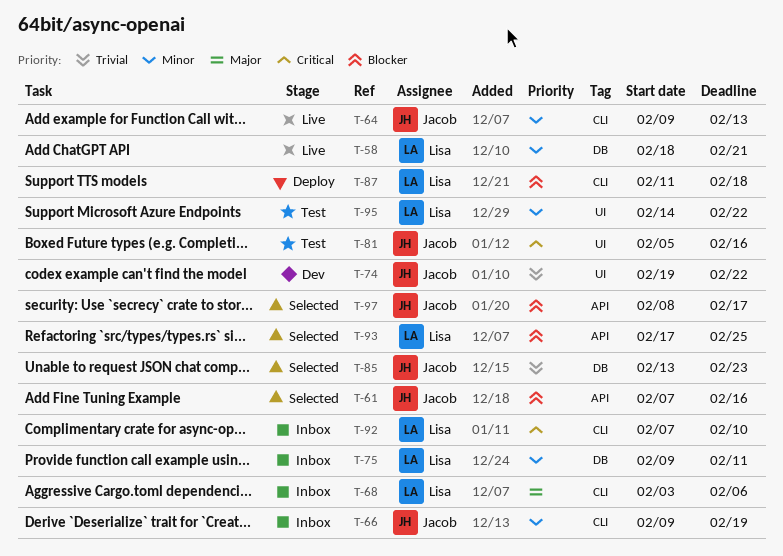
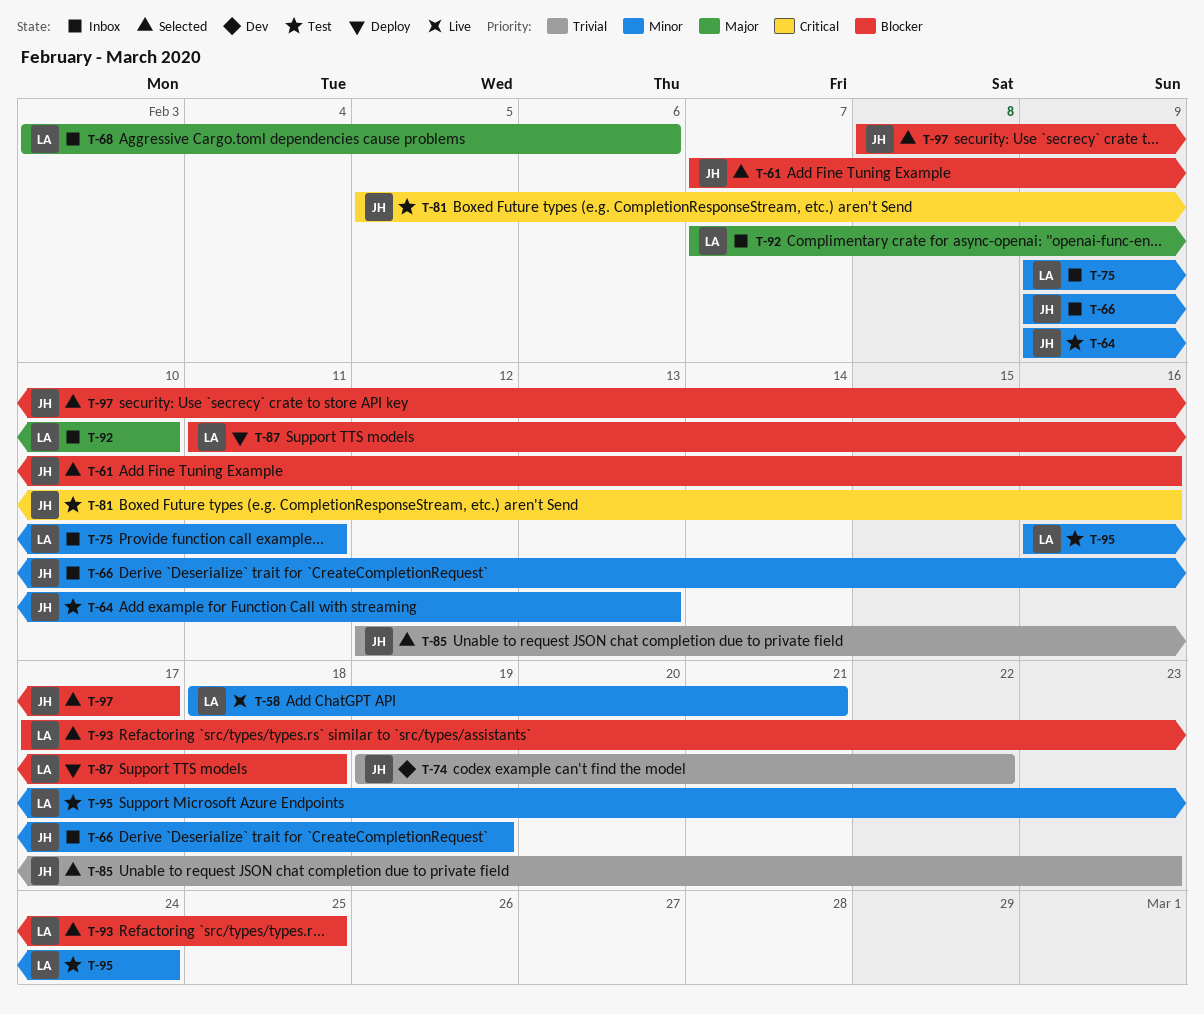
T-64, status: Live -> Test
T-85, start: Feb 13 -> Feb 12
T-92, priority: Critical -> Major
T-95, start: Feb 14 -> Feb 16
T-95, due: Feb 22 -> Feb 24

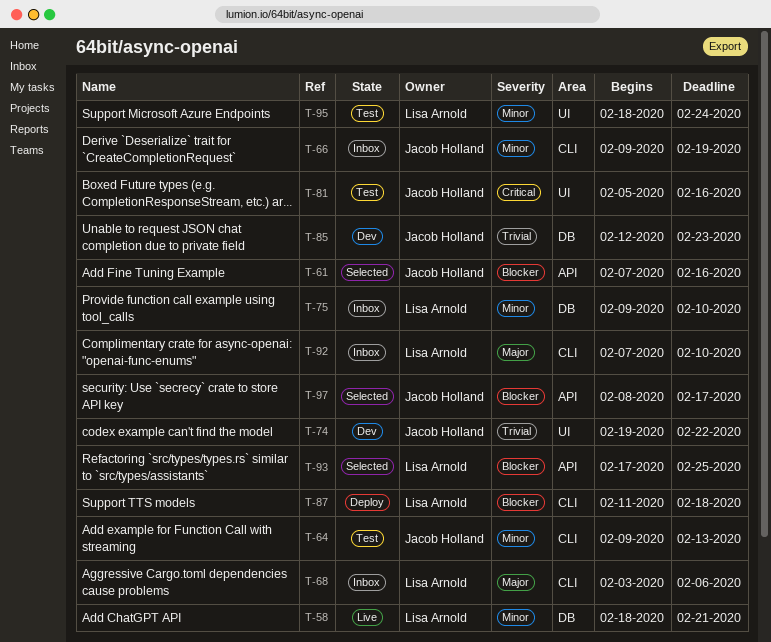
T-75, due: Feb 11 -> Feb 10
T-85, status: Selected -> Dev
T-95, start: Feb 16 -> Feb 18

